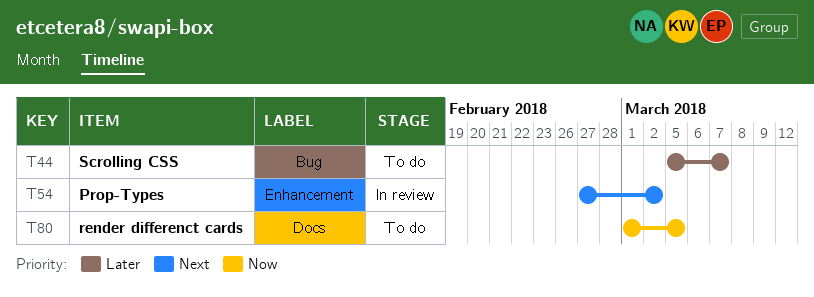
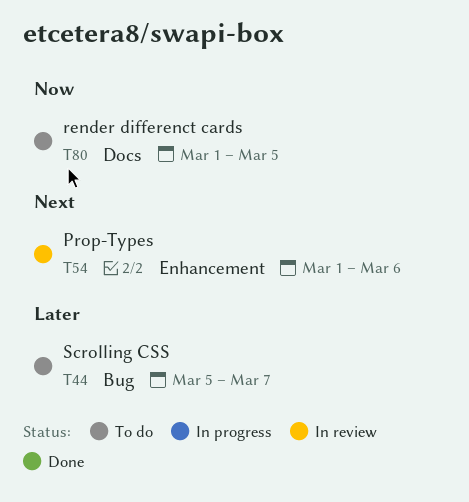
T54, start: Feb 27 -> Mar 1
T54, due: Mar 2 -> Mar 6

